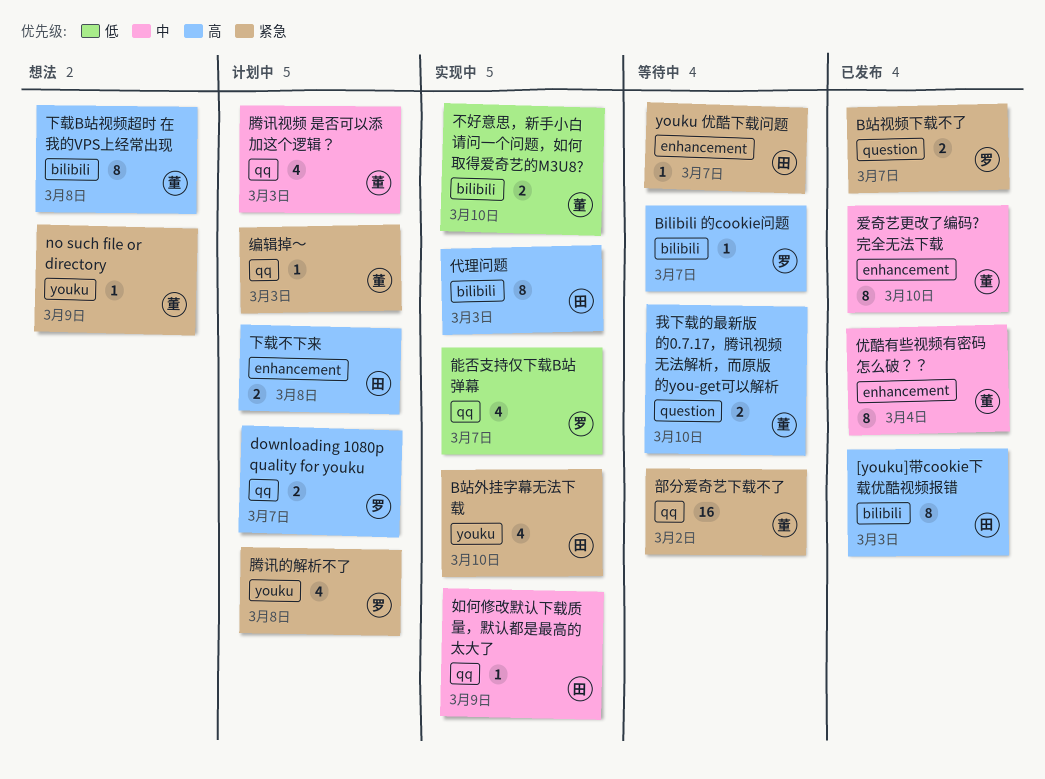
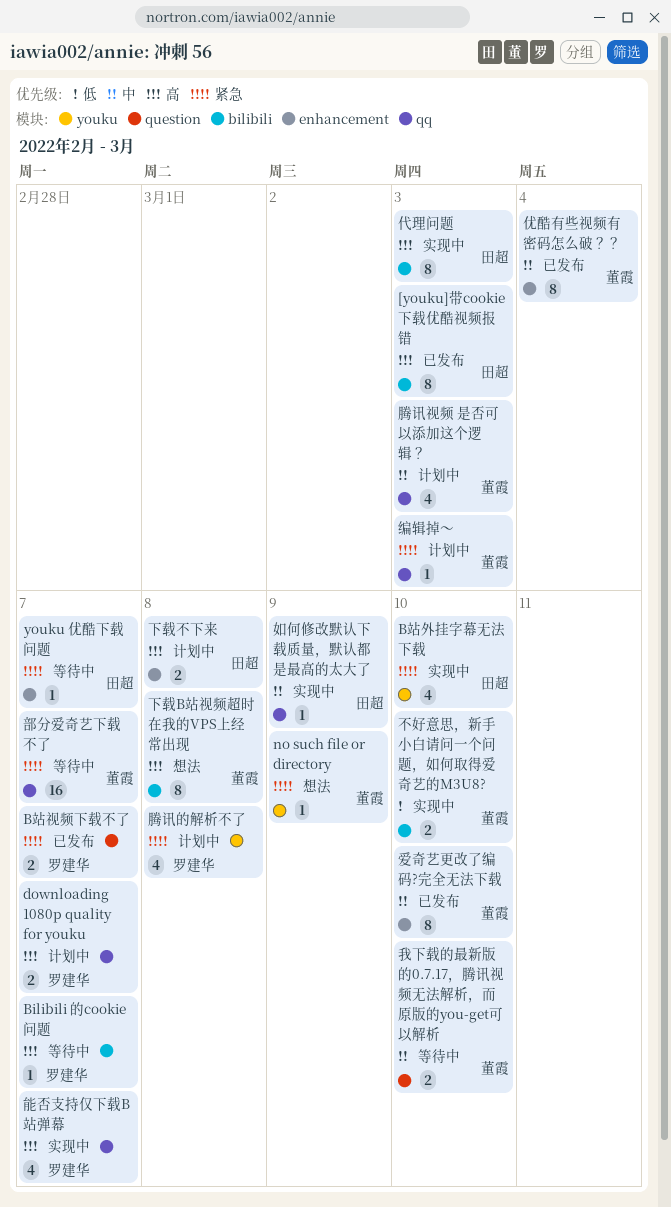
我下载的最新版的0.7.17，腾讯视频无法解析，而原版的you-get可以解析, priority: 高 -> 中
能否支持仅下载B站弹幕, priority: 低 -> 高
部分爱奇艺下载不了, due: Mar 2 -> Mar 7

